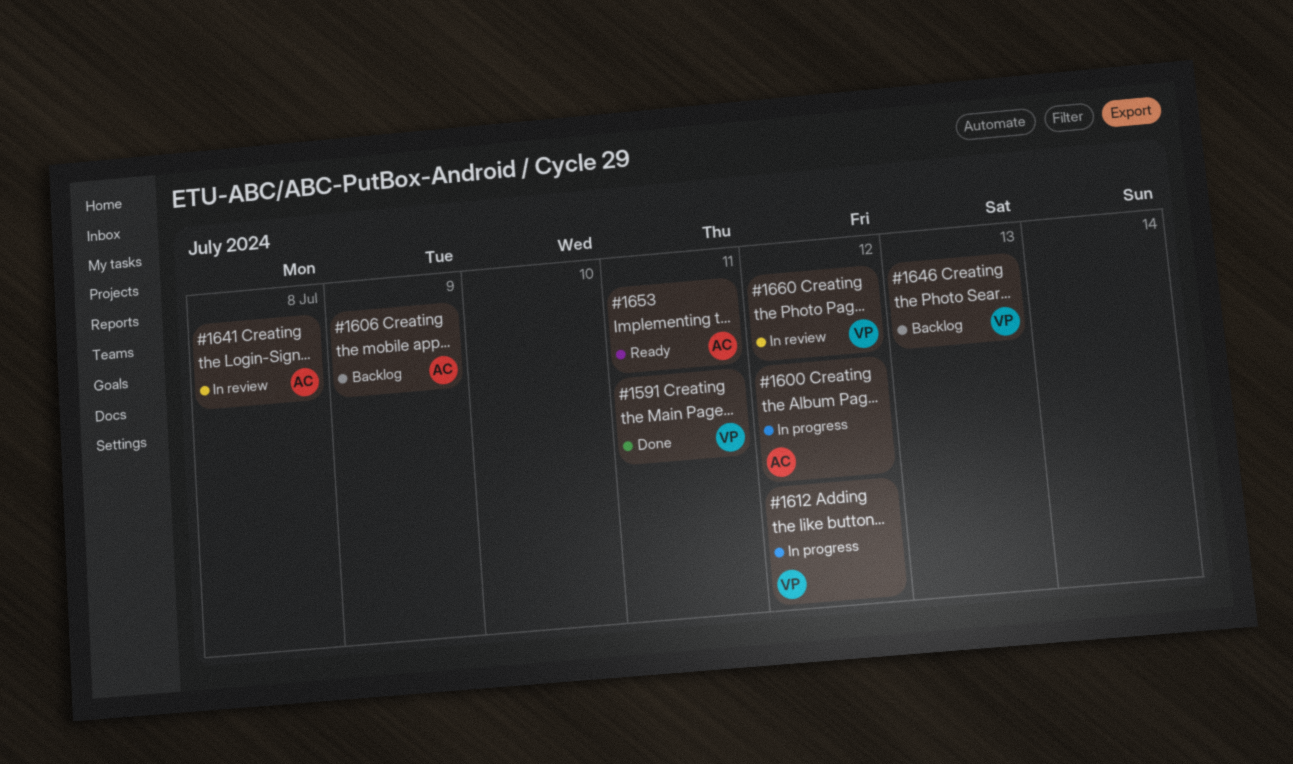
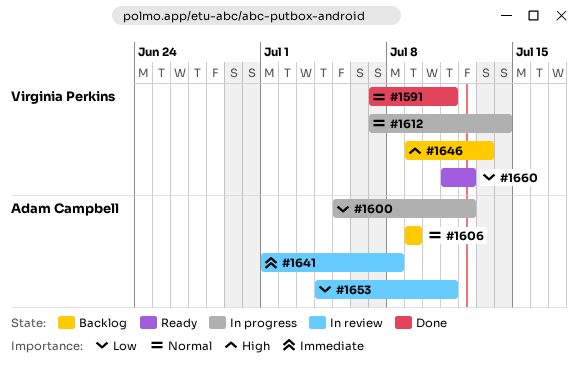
#1612, due: Jul 12 -> Jul 14
#1653, status: Ready -> In review
#1660, status: In review -> Ready

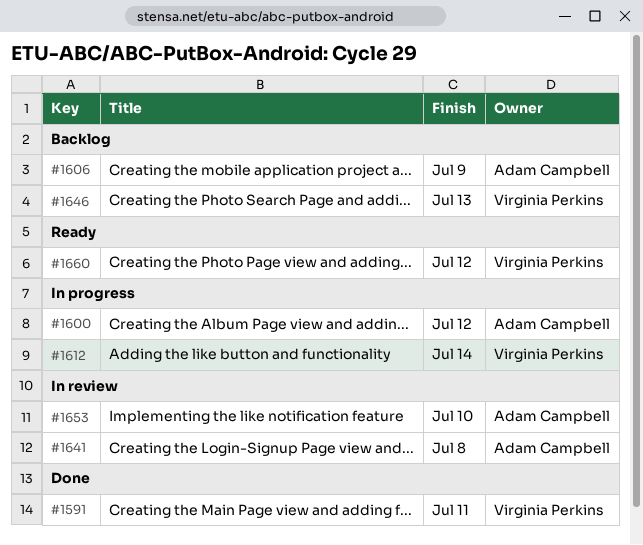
#1653, due: Jul 11 -> Jul 10

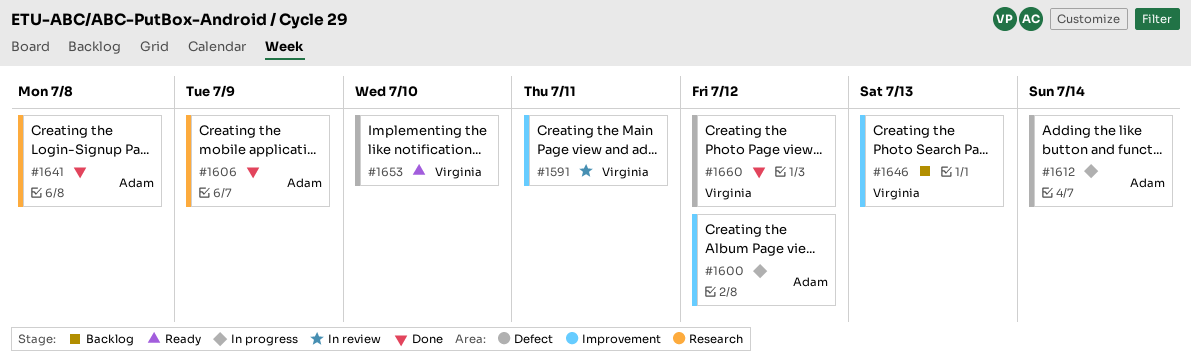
#1591, status: Done -> In review
#1606, status: Backlog -> Done
#1612, owner: Virginia Perkins -> Adam Campbell
#1641, status: In review -> Done
#1653, status: In review -> Ready
#1653, owner: Adam Campbell -> Virginia Perkins
#1660, status: Ready -> Done

